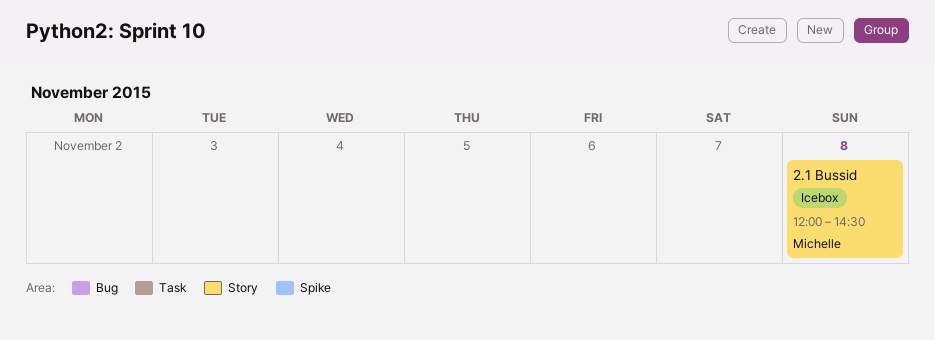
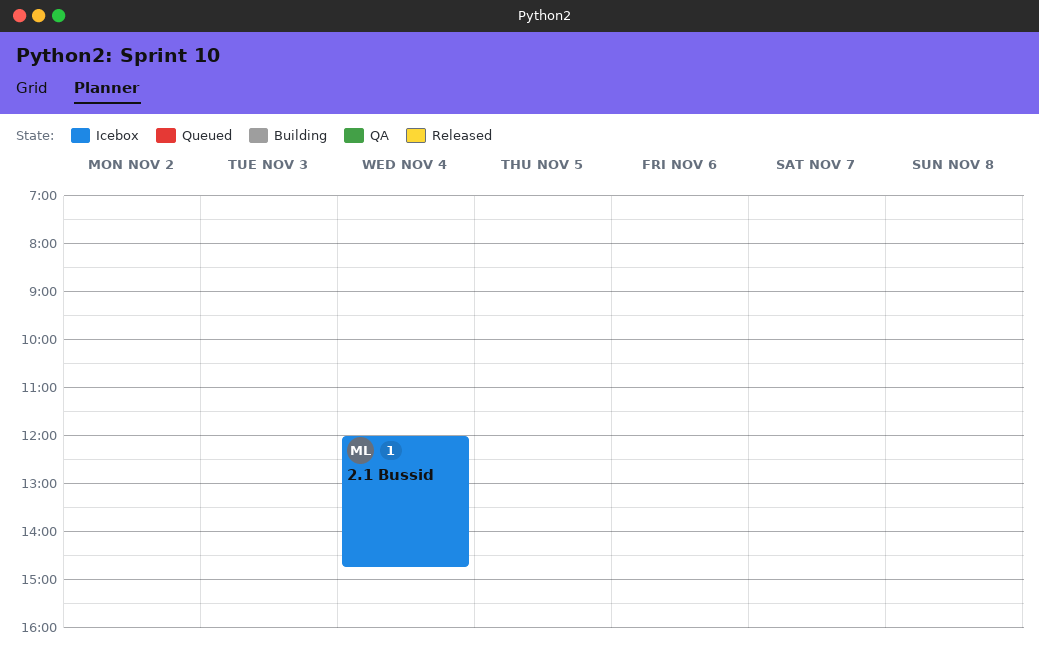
2.1 Bussid, day: Nov 8 -> Nov 4
2.1 Bussid, ends: 14:30 -> 14:45

